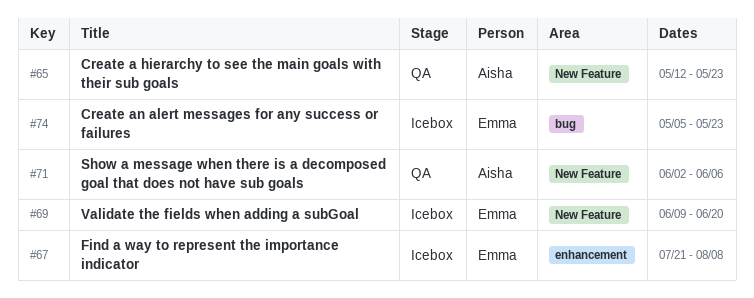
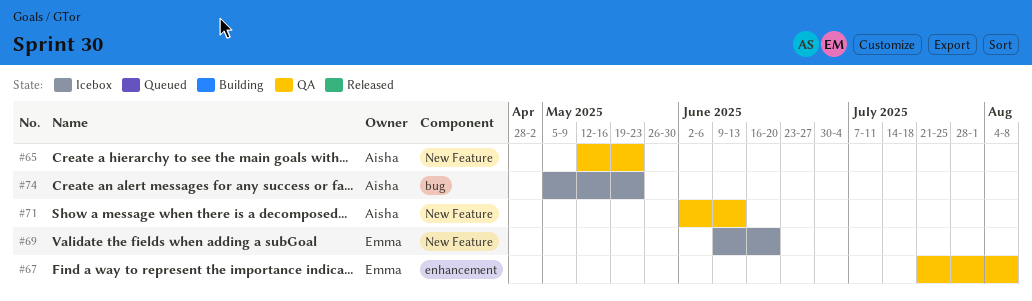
#67, status: Icebox -> QA
#71, due: Jun 6 -> Jun 13
#74, owner: Emma -> Aisha

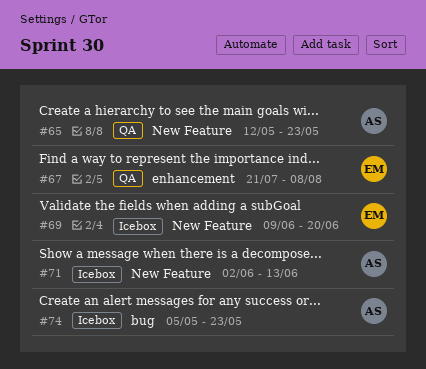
#71, status: QA -> Icebox

